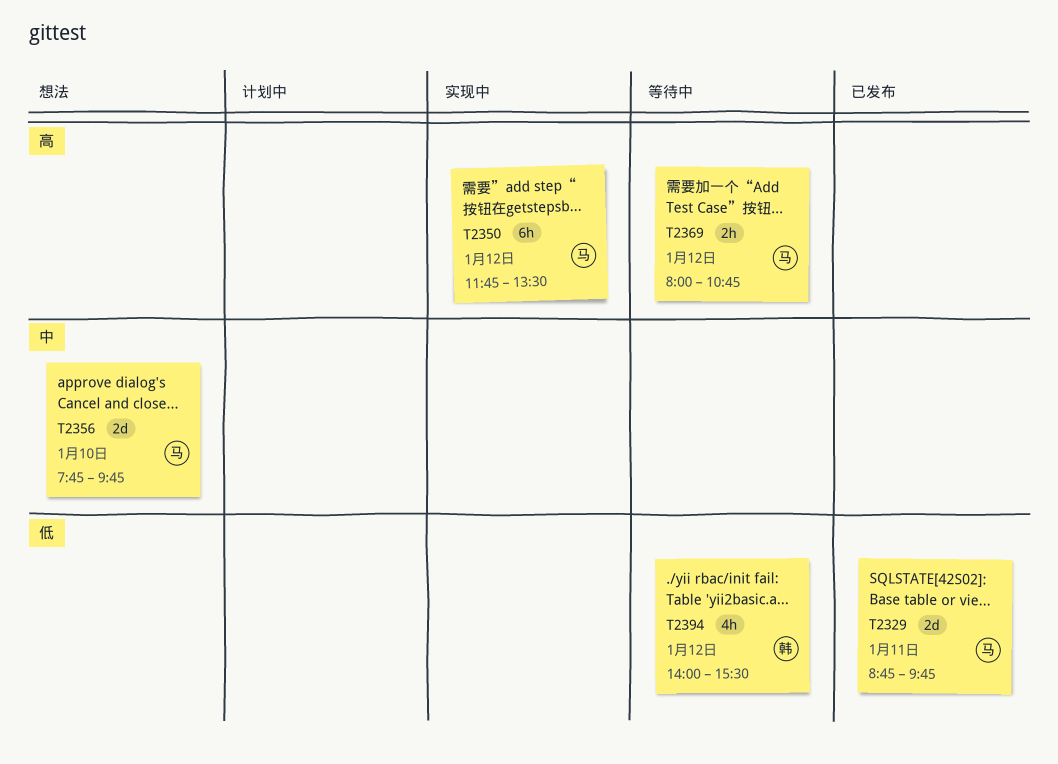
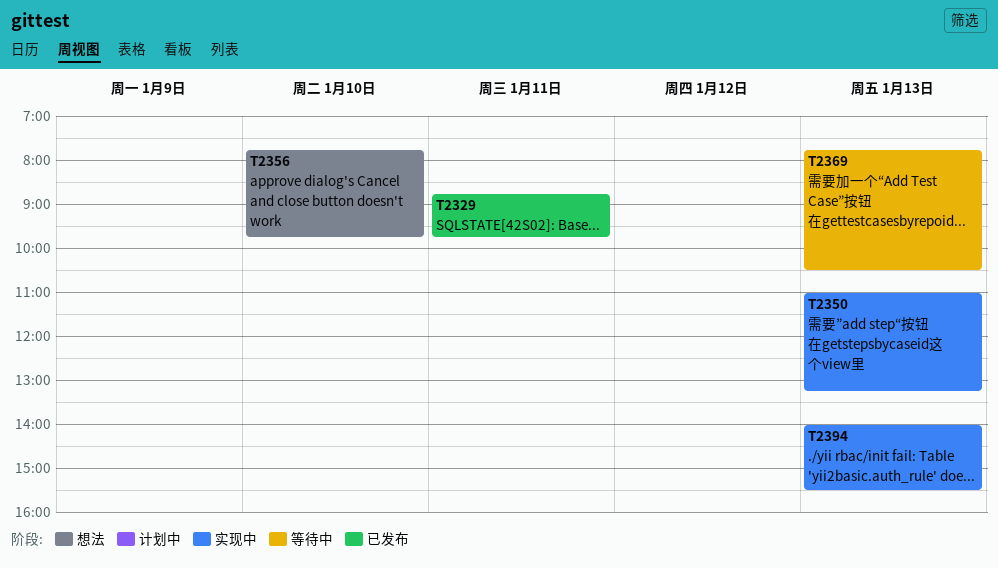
T2350, day: Jan 12 -> Jan 13
T2350, begins: 11:45 -> 11:00
T2350, ends: 13:30 -> 13:15
T2369, day: Jan 12 -> Jan 13
T2369, begins: 08:00 -> 07:45
T2369, ends: 10:45 -> 10:30
T2394, status: 等待中 -> 实现中
T2394, day: Jan 12 -> Jan 13

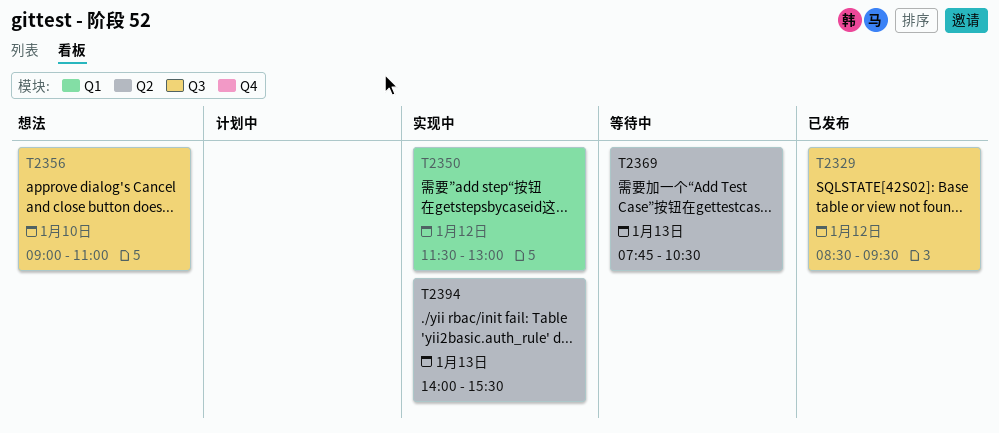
T2329, day: Jan 11 -> Jan 12
T2329, begins: 08:45 -> 08:30
T2329, ends: 09:45 -> 09:30
T2350, day: Jan 13 -> Jan 12
T2350, begins: 11:00 -> 11:30
T2350, ends: 13:15 -> 13:00
T2356, begins: 07:45 -> 09:00
T2356, ends: 09:45 -> 11:00

